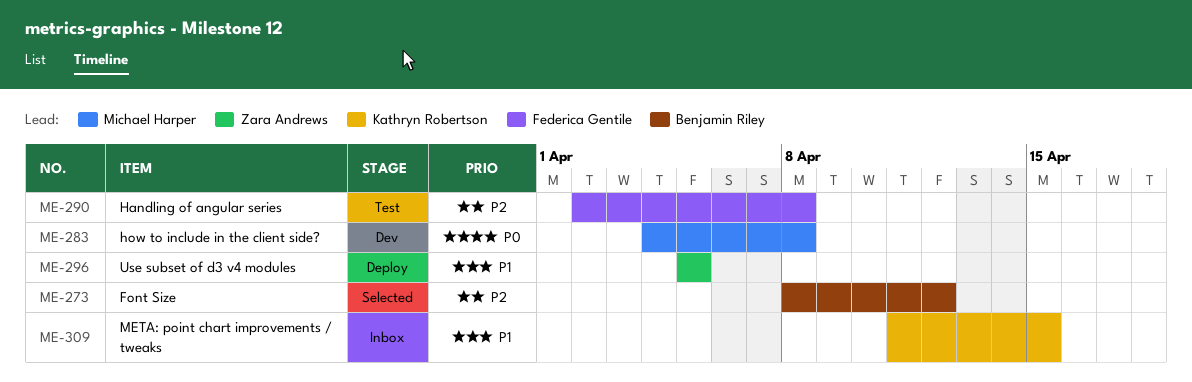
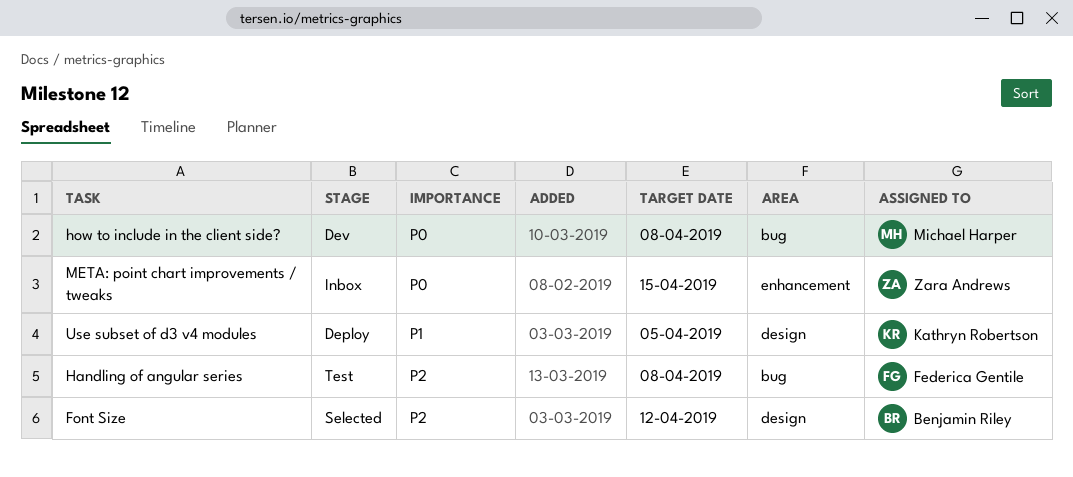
META: point chart improvements / tweaks, owner: Kathryn Robertson -> Zara Andrews
META: point chart improvements / tweaks, priority: P1 -> P0
Use subset of d3 v4 modules, owner: Zara Andrews -> Kathryn Robertson

